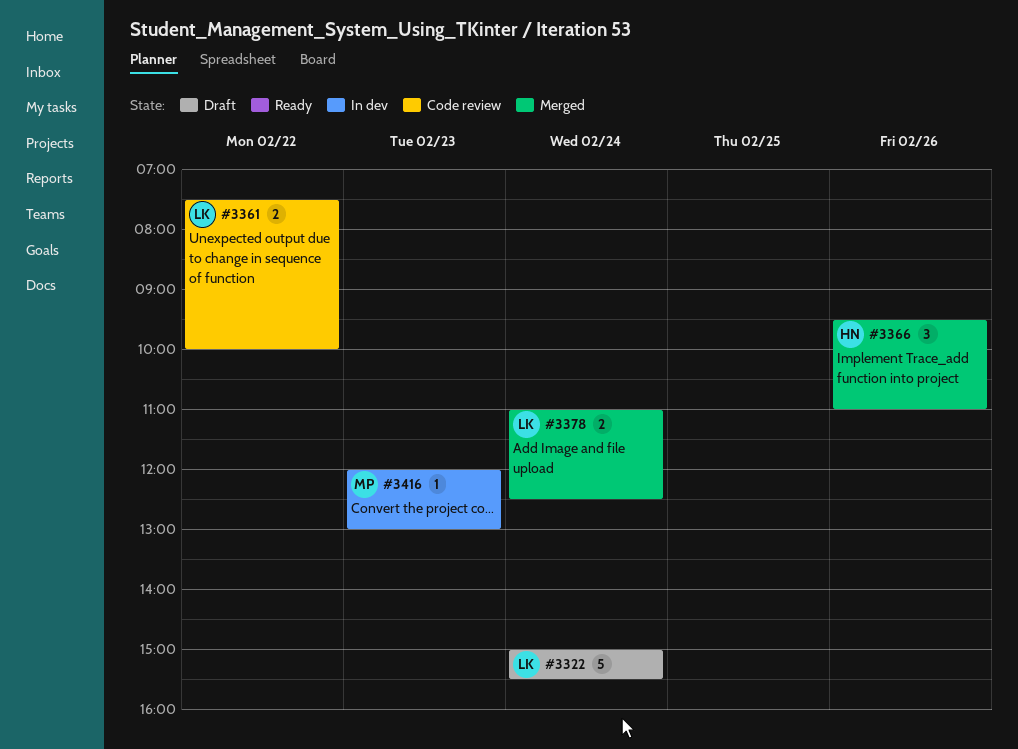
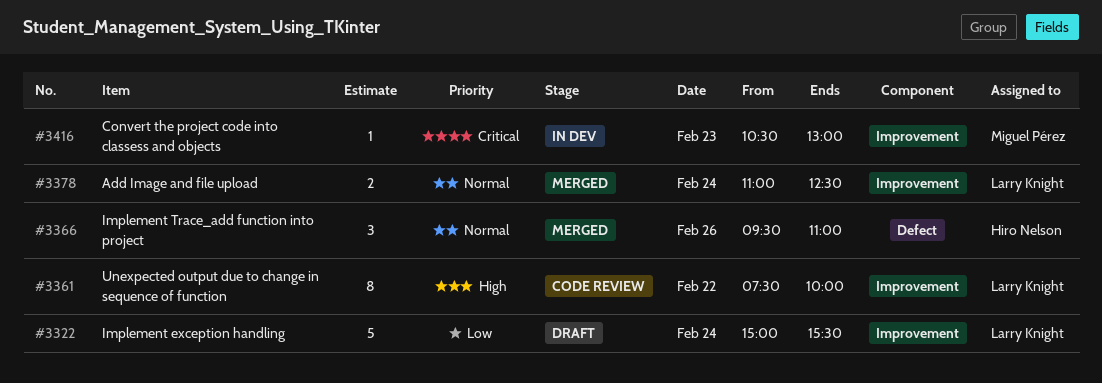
#3361, estimate: 2 -> 8
#3416, begins: 12:00 -> 10:30

